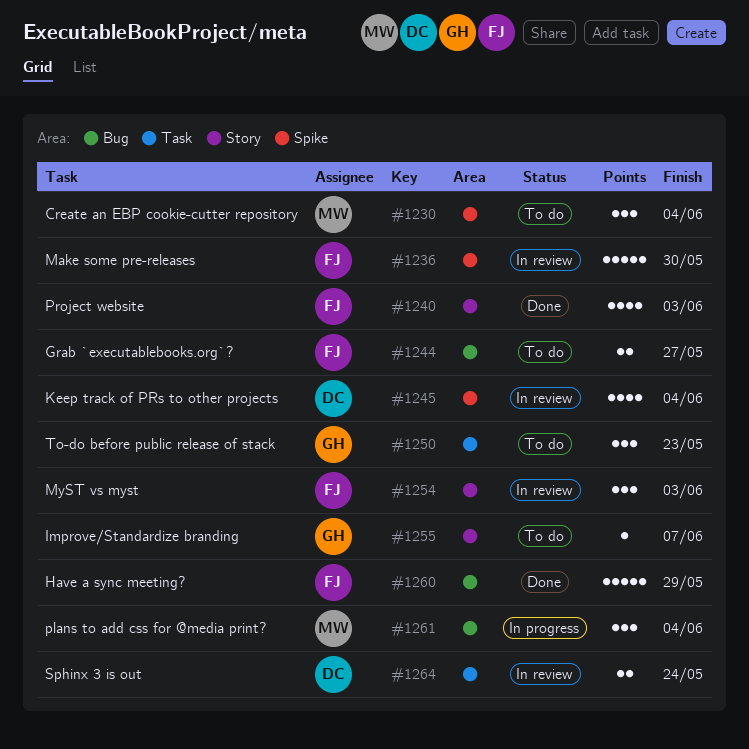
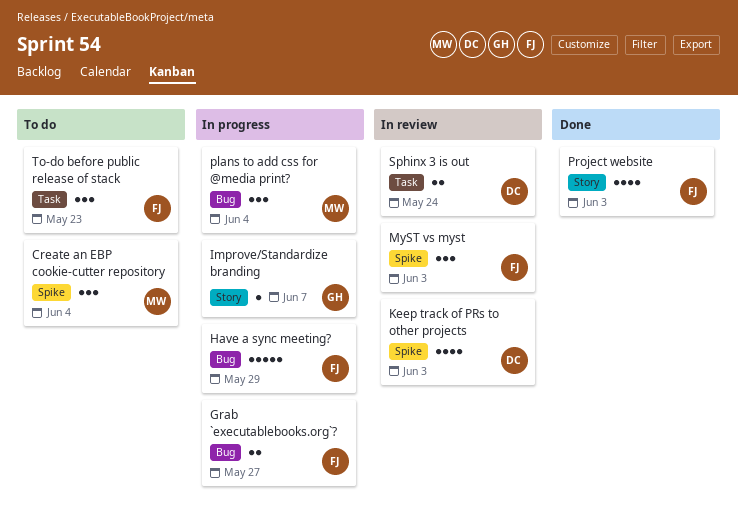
Grab `executablebooks.org`?, status: To do -> In progress
Have a sync meeting?, status: Done -> In progress
Improve/Standardize branding, status: To do -> In progress
Keep track of PRs to other projects, due: Jun 4 -> Jun 3
Make some pre-releases: present -> none
MyST vs myst, label: Story -> Spike
To-do before public release of stack, owner: GH -> FJ

